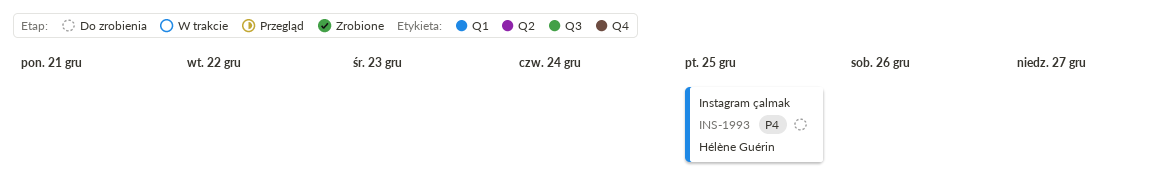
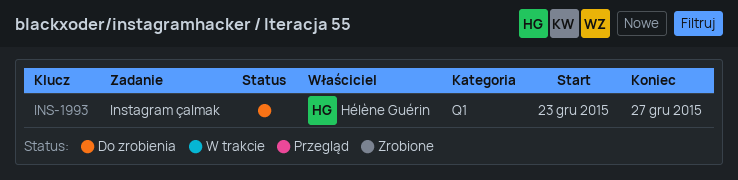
INS-1993, due: Dec 25 -> Dec 27

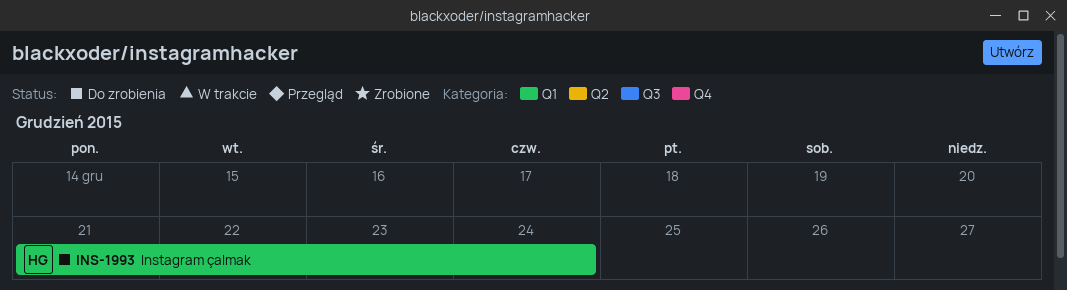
INS-1993, start: Dec 23 -> Dec 21
INS-1993, due: Dec 27 -> Dec 24

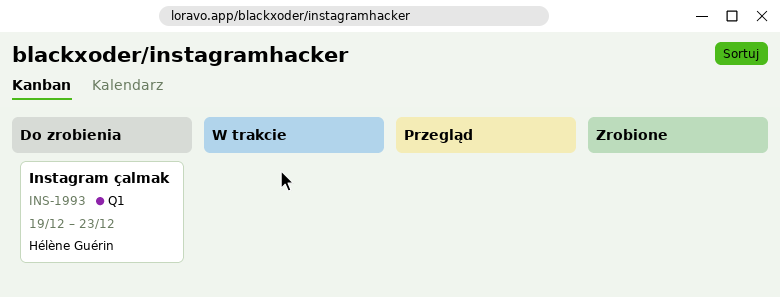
INS-1993, start: Dec 21 -> Dec 19
INS-1993, due: Dec 24 -> Dec 23

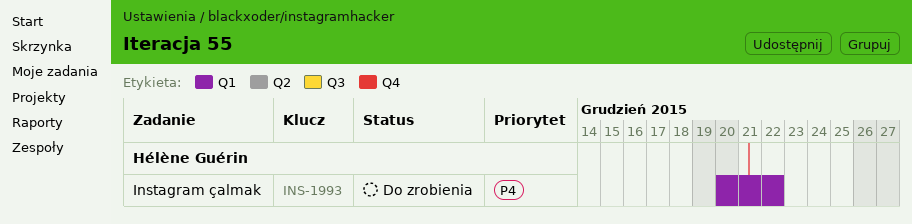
INS-1993, start: Dec 19 -> Dec 20
INS-1993, due: Dec 23 -> Dec 22

